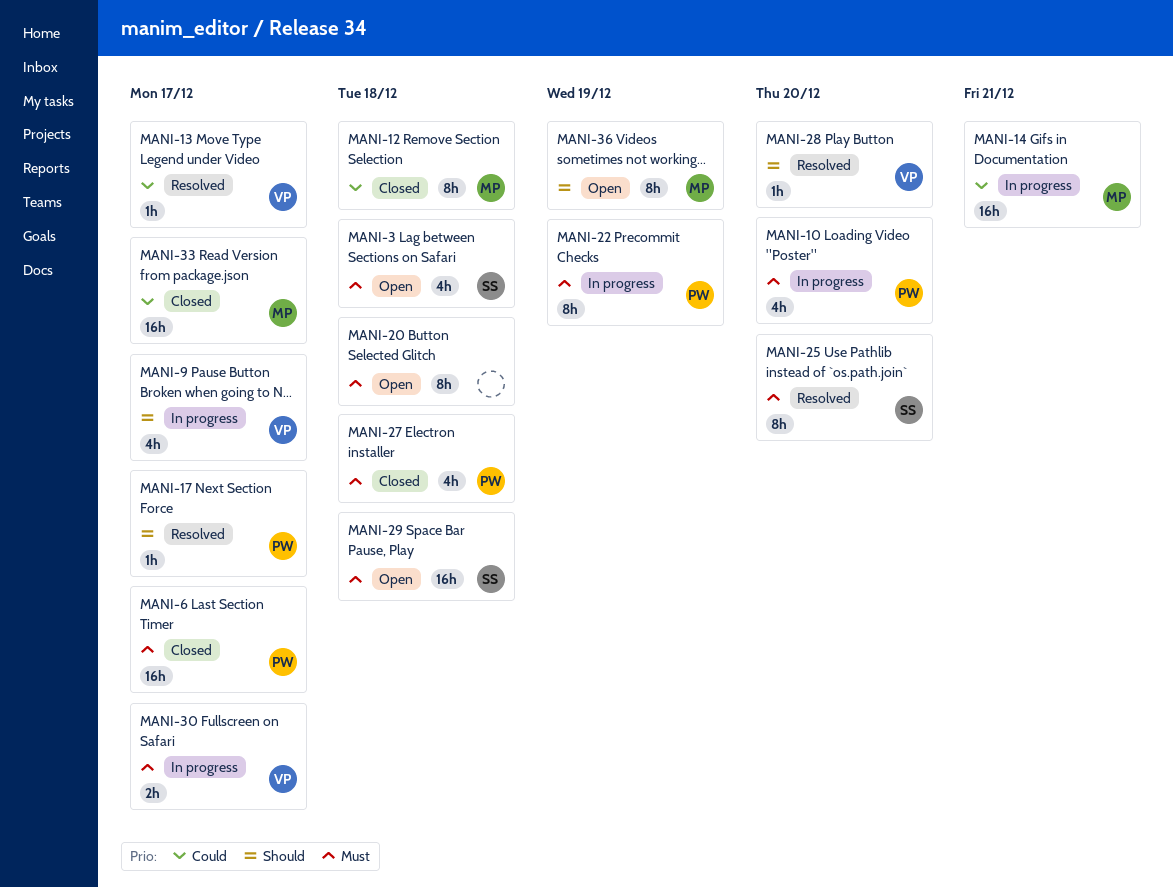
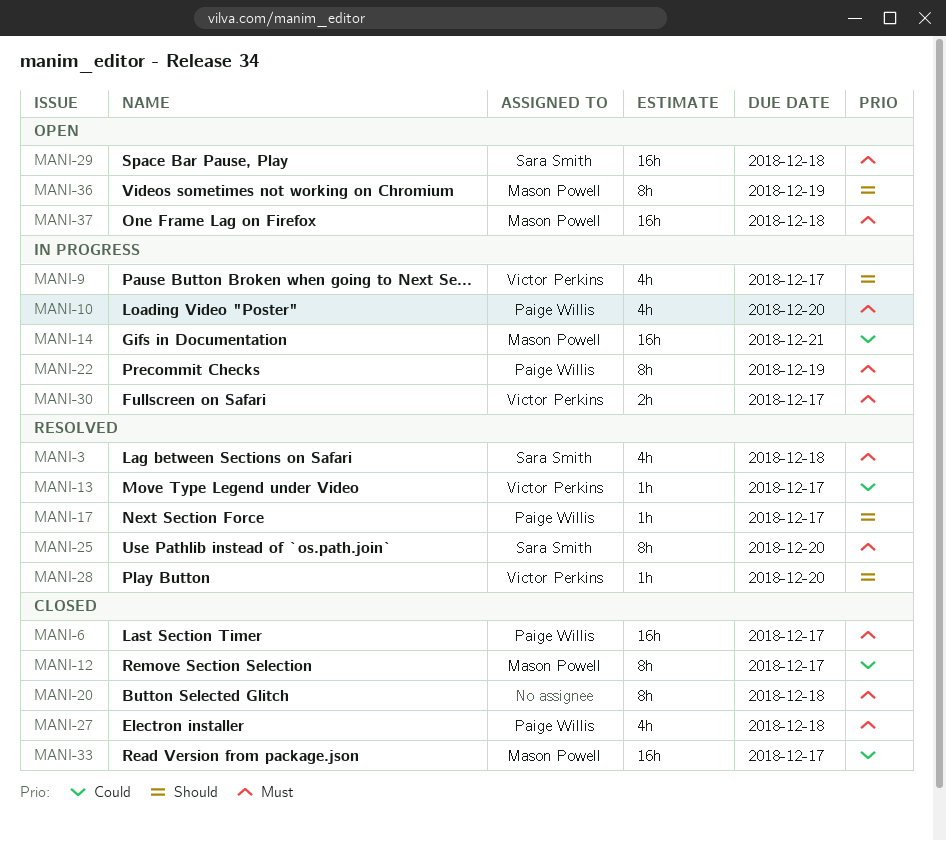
MANI-3, status: Open -> Resolved
MANI-12, due: Dec 18 -> Dec 17
MANI-20, status: Open -> Closed
MANI-37: none -> present

